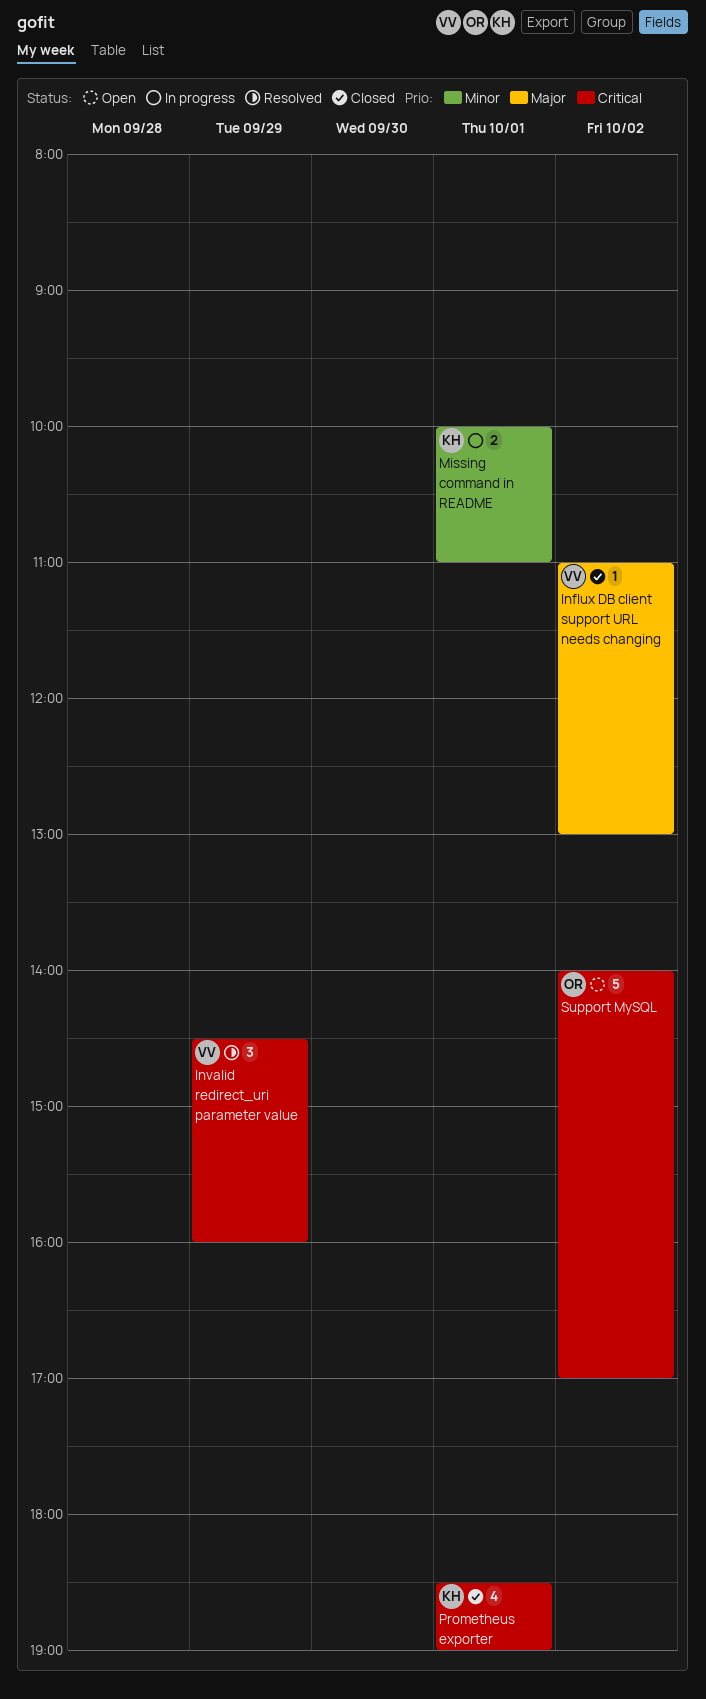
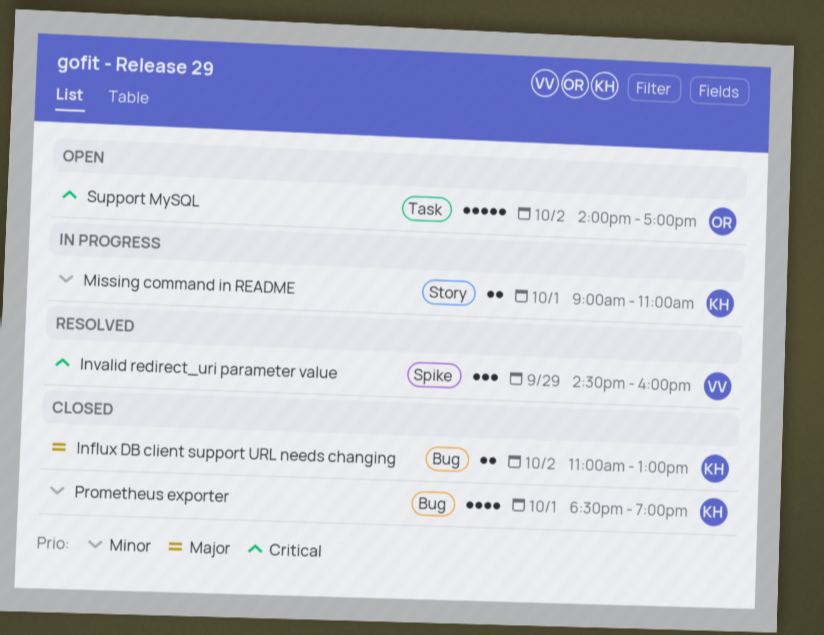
Influx DB client support URL needs changing, owner: VV -> KH
Influx DB client support URL needs changing, estimate: 1 -> 2
Missing command in README, begins: 10:00 -> 09:00
Prometheus exporter, priority: Critical -> Minor

